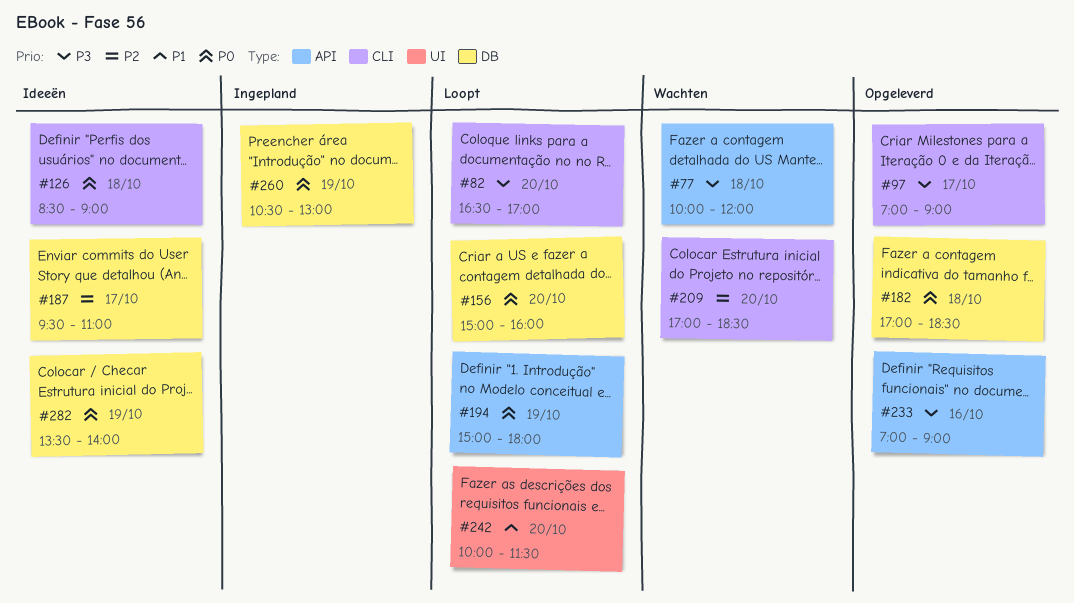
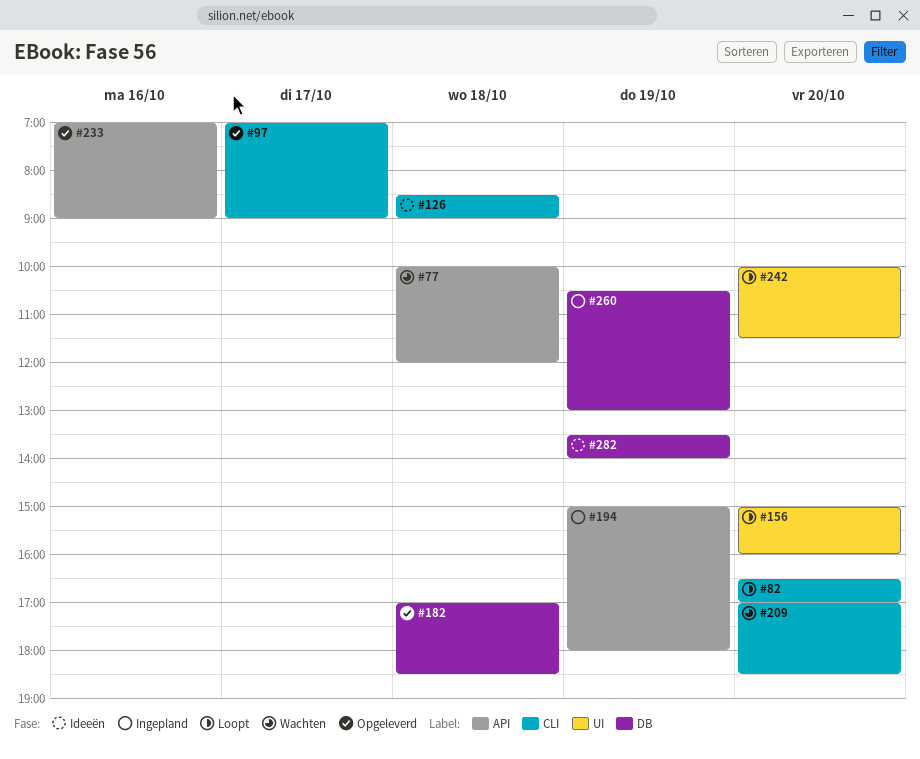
#156, label: DB -> UI
#187: present -> none
#194, status: Loopt -> Ingepland

